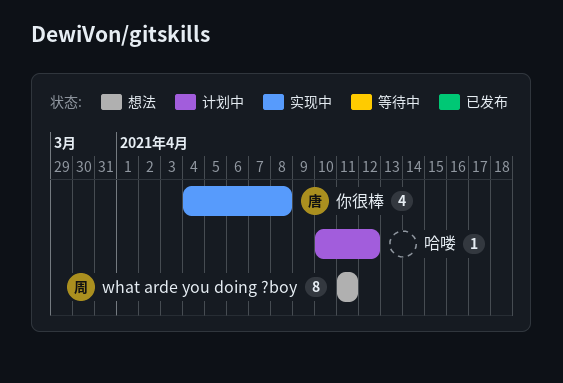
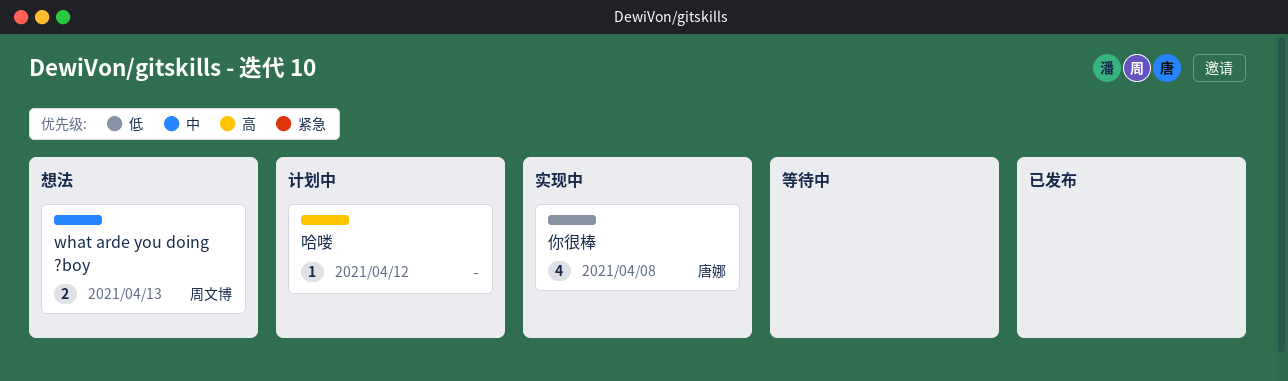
what arde you doing ?boy, estimate: 8 -> 2
what arde you doing ?boy, due: Apr 11 -> Apr 13

